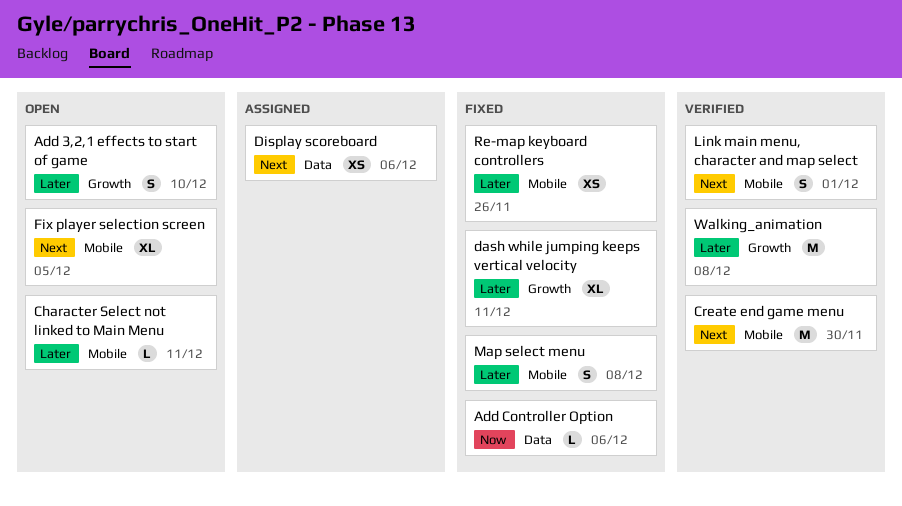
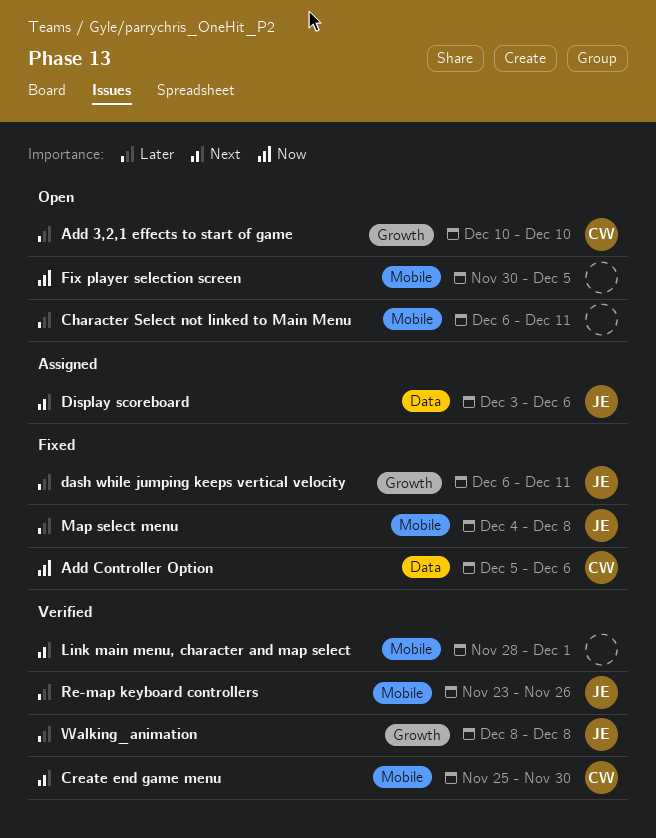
Fix player selection screen, priority: Next -> Now
Re-map keyboard controllers, status: Fixed -> Verified

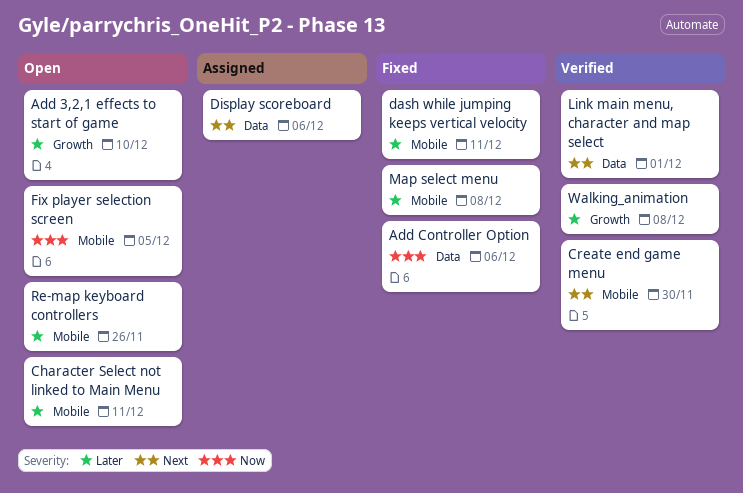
dash while jumping keeps vertical velocity, label: Growth -> Mobile
Link main menu, character and map select, label: Mobile -> Data
Re-map keyboard controllers, status: Verified -> Open

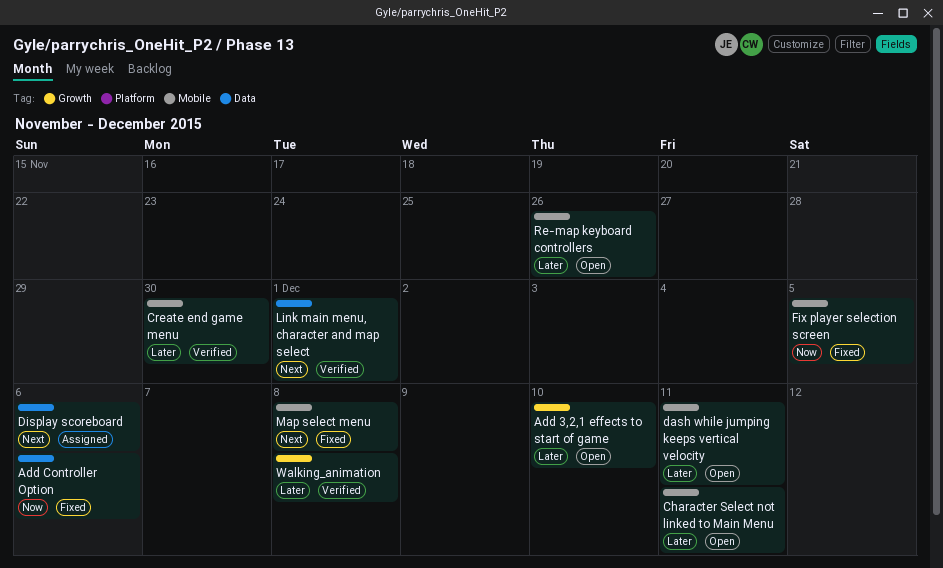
Create end game menu, priority: Next -> Later
dash while jumping keeps vertical velocity, status: Fixed -> Open
Fix player selection screen, status: Open -> Fixed
Map select menu, priority: Later -> Next

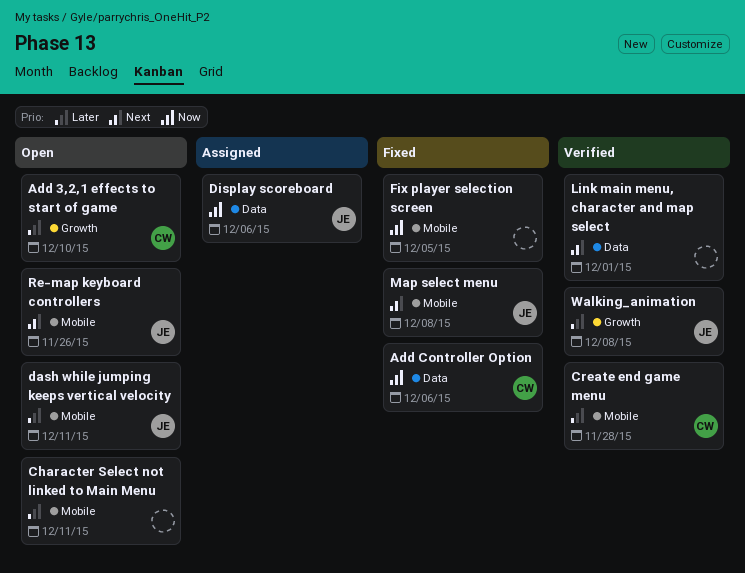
Create end game menu, due: Nov 30 -> Nov 28
Display scoreboard, priority: Next -> Now
Re-map keyboard controllers, priority: Later -> Next

